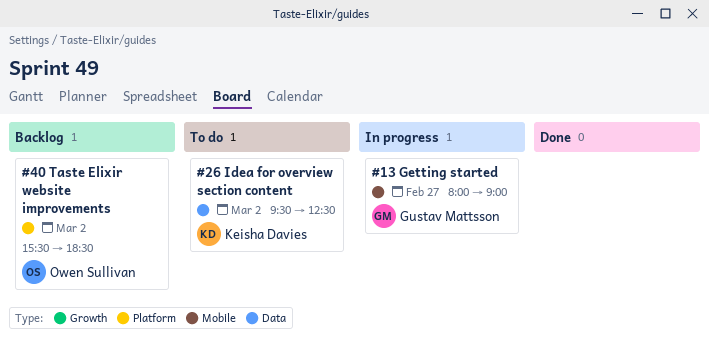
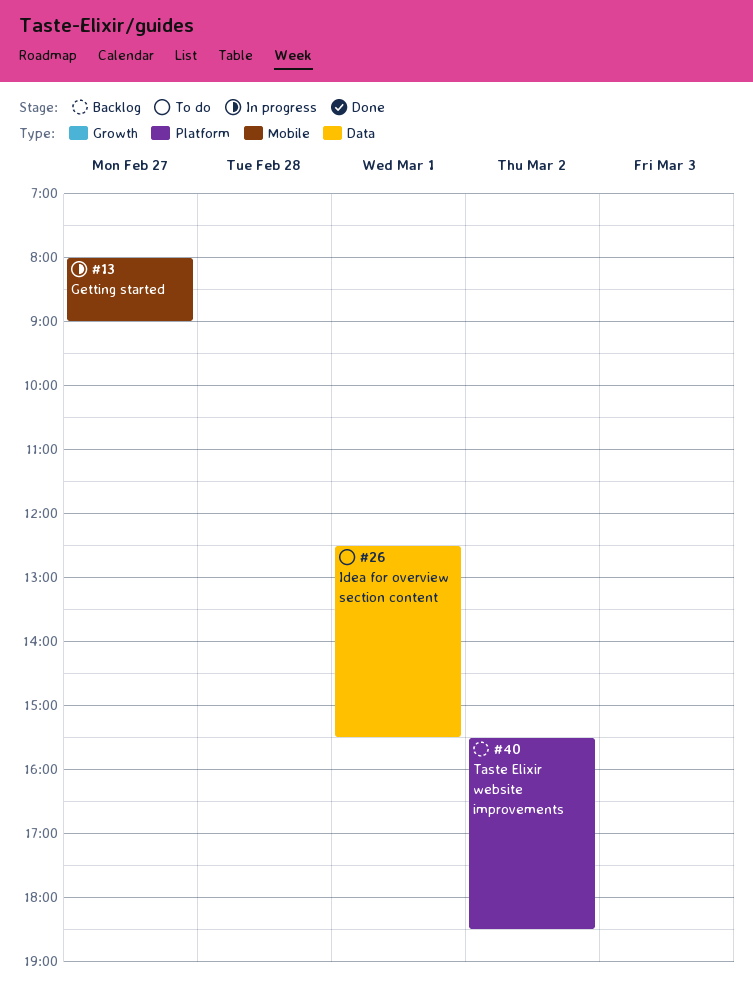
#26, day: Mar 2 -> Mar 1
#26, begins: 09:30 -> 12:30
#26, ends: 12:30 -> 15:30

